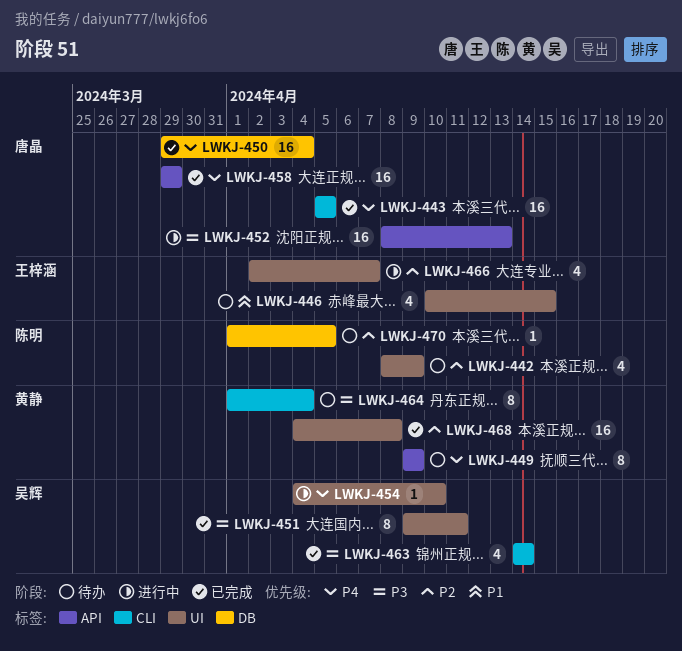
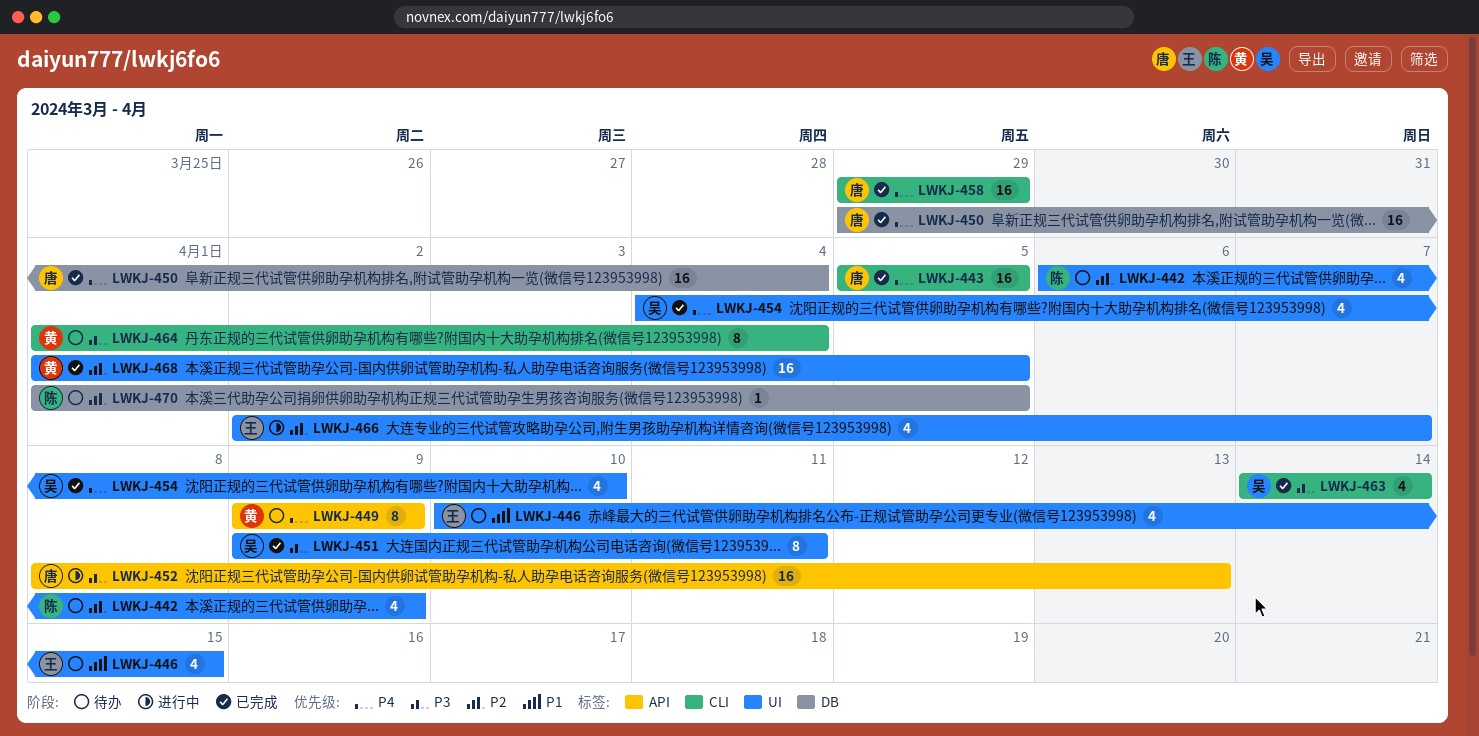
LWKJ-442, start: Apr 8 -> Apr 6
LWKJ-454, status: 进行中 -> 已完成
LWKJ-454, estimate: 1 -> 4
LWKJ-458, label: API -> CLI
LWKJ-468, start: Apr 4 -> Apr 1
LWKJ-468, due: Apr 8 -> Apr 5

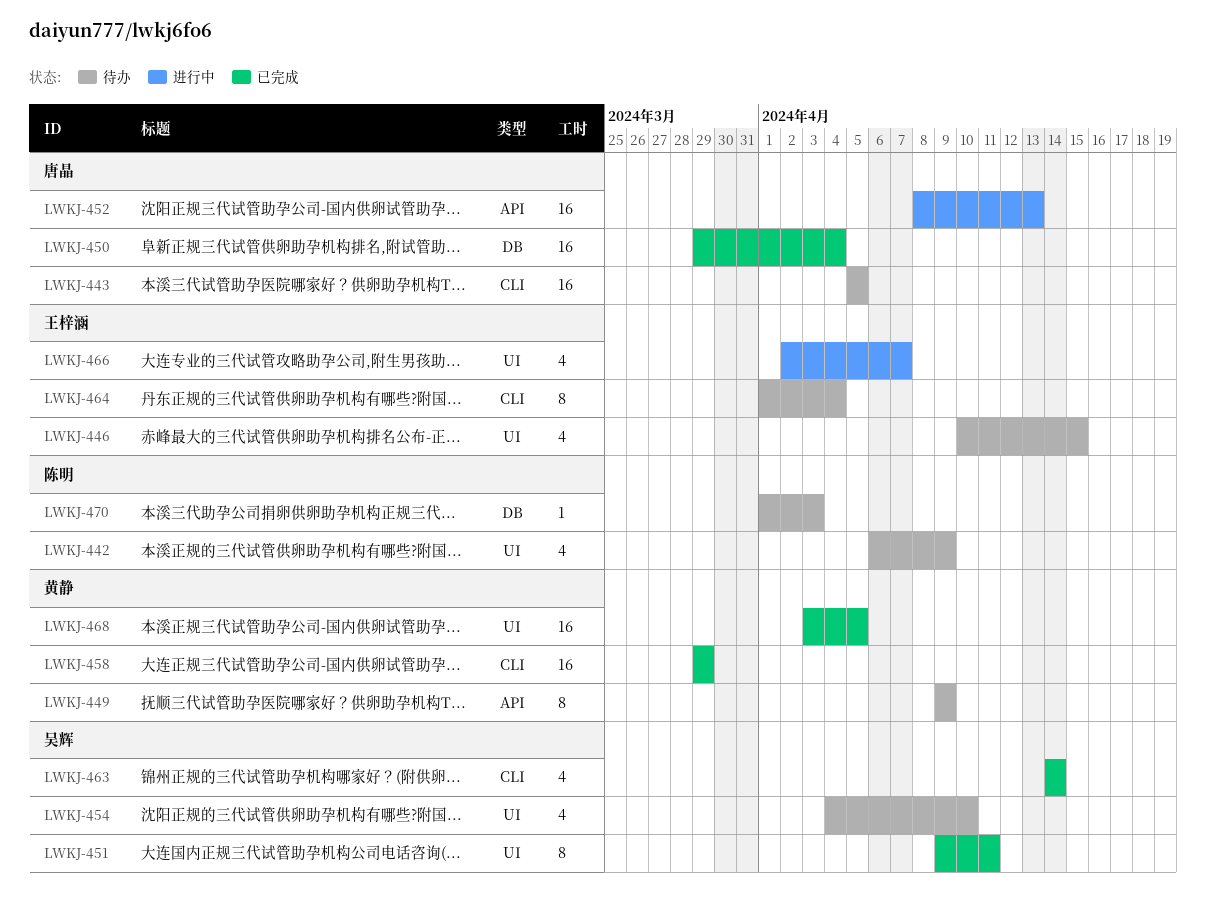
LWKJ-443, status: 已完成 -> 待办
LWKJ-454, status: 已完成 -> 待办
LWKJ-458, owner: 唐晶 -> 黄静
LWKJ-464, owner: 黄静 -> 王梓涵
LWKJ-468, start: Apr 1 -> Apr 3
LWKJ-470, due: Apr 5 -> Apr 3

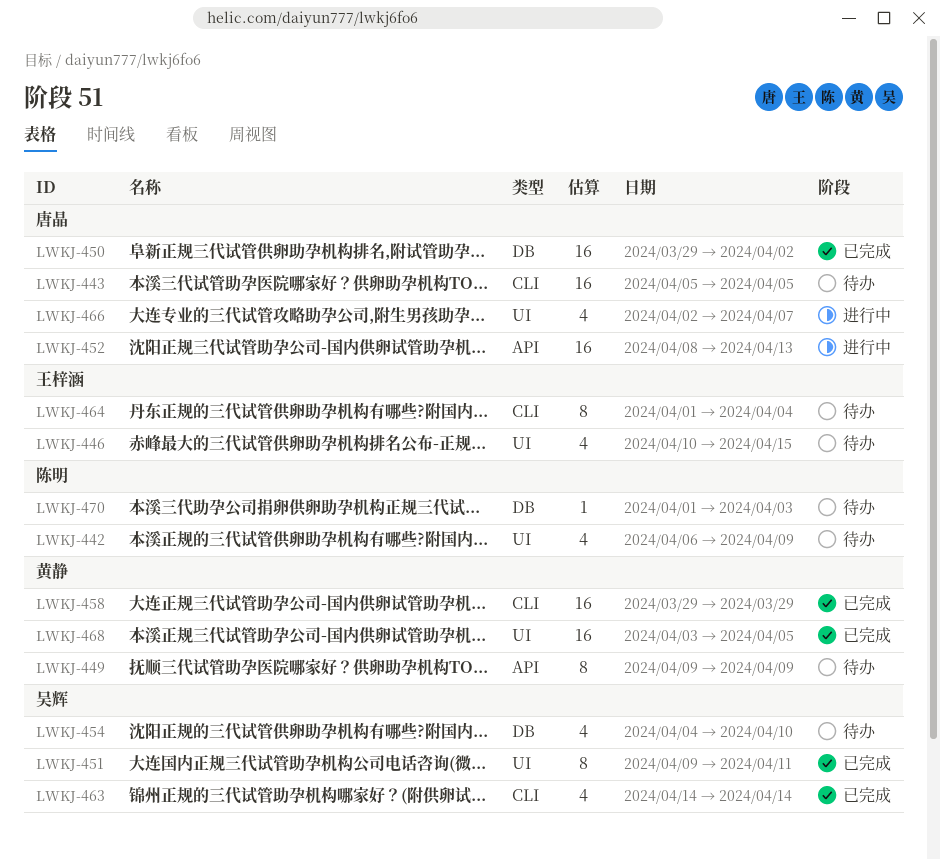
LWKJ-450, due: Apr 4 -> Apr 2
LWKJ-454, label: UI -> DB
LWKJ-466, owner: 王梓涵 -> 唐晶

